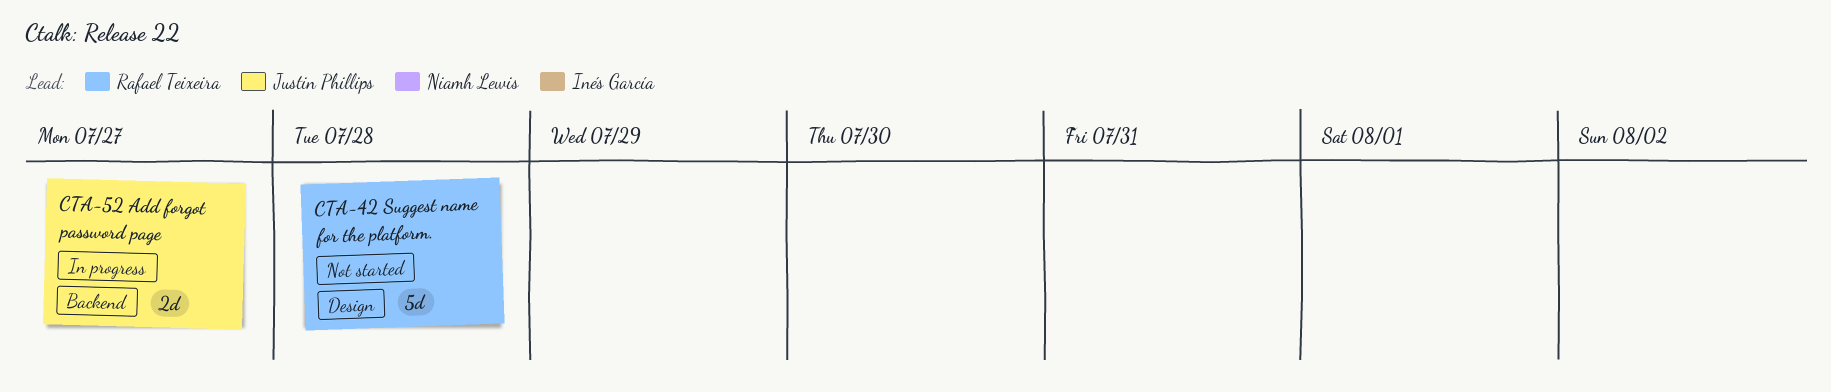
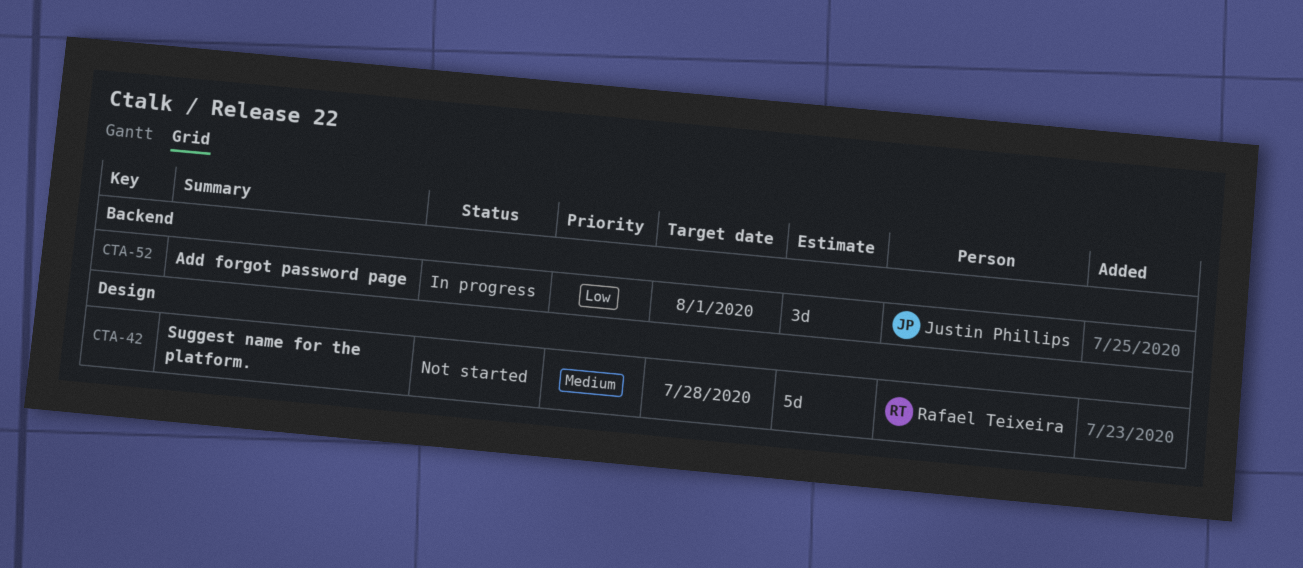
CTA-52, estimate: 2d -> 3d
CTA-52, due: Jul 27 -> Aug 1

